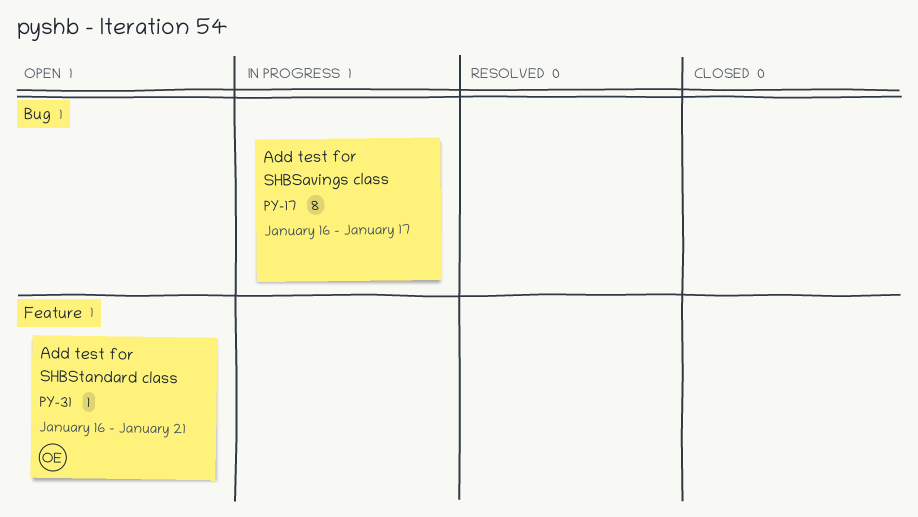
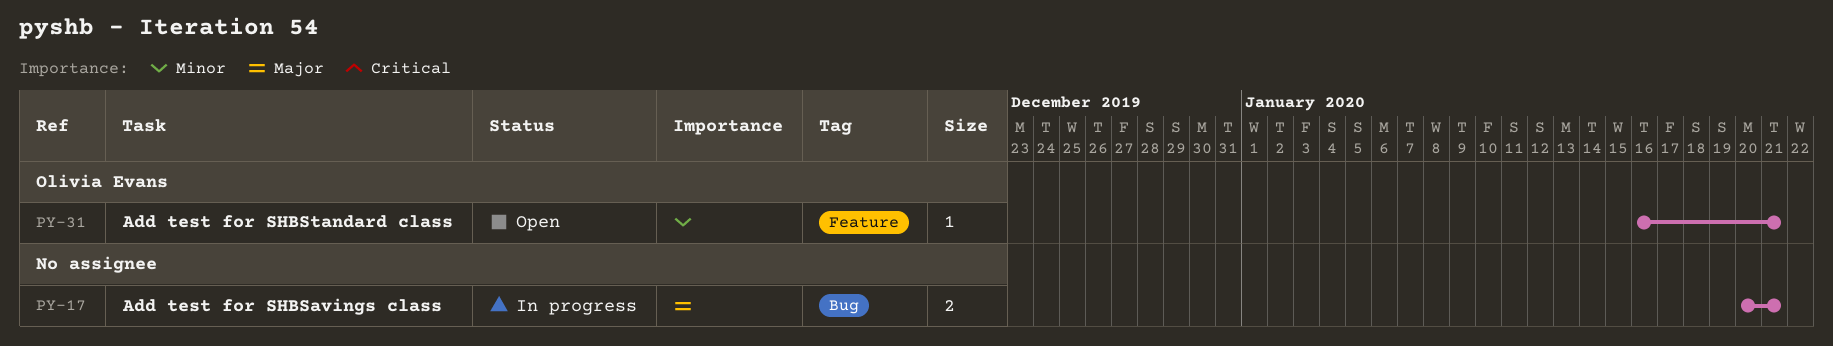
PY-17, estimate: 8 -> 2
PY-17, start: Jan 16 -> Jan 20
PY-17, due: Jan 17 -> Jan 21

